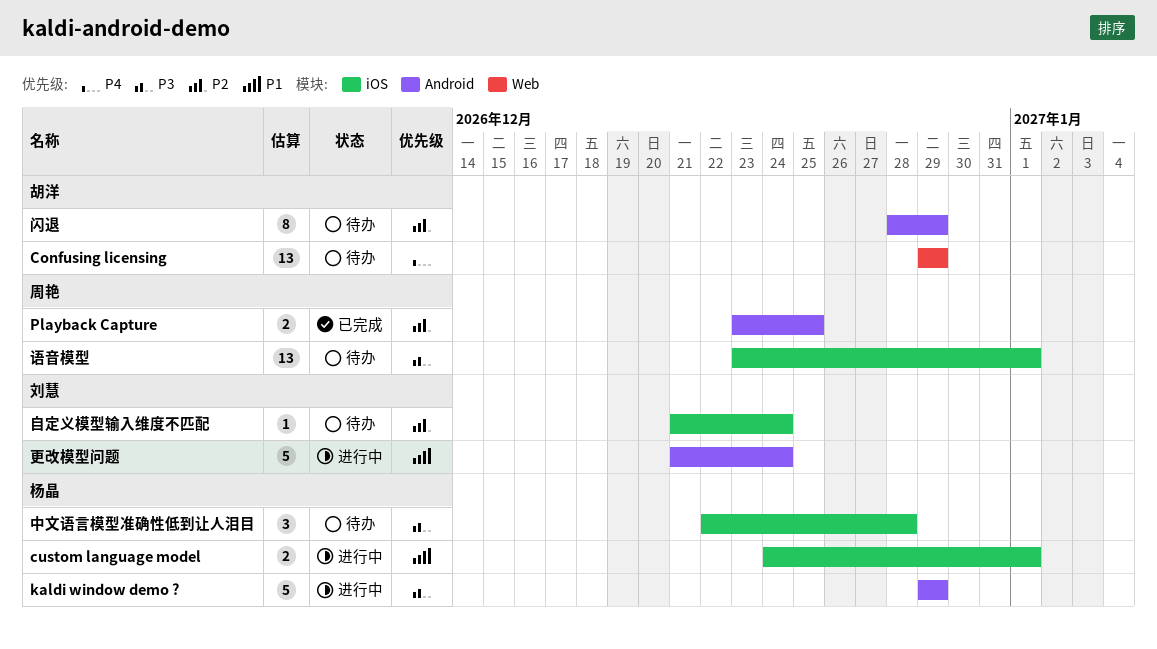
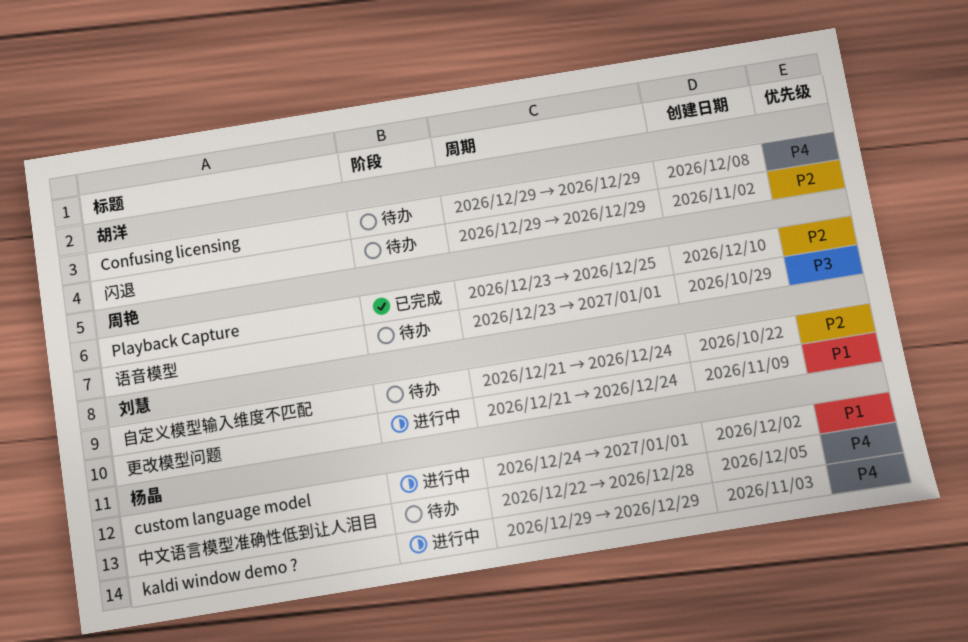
kaldi window demo ?, priority: P3 -> P4
中文语言模型准确性低到让人泪目, priority: P3 -> P4
闪退, start: Dec 28 -> Dec 29

